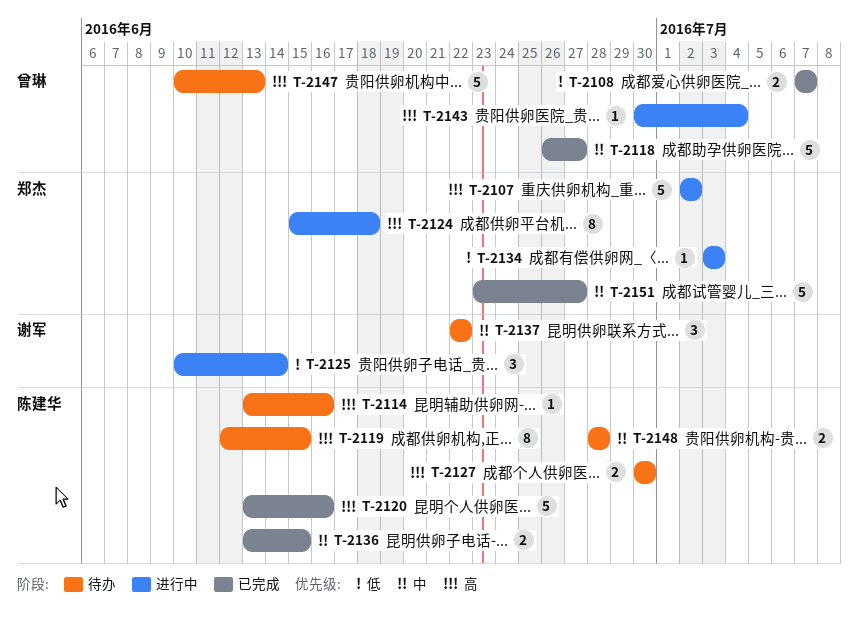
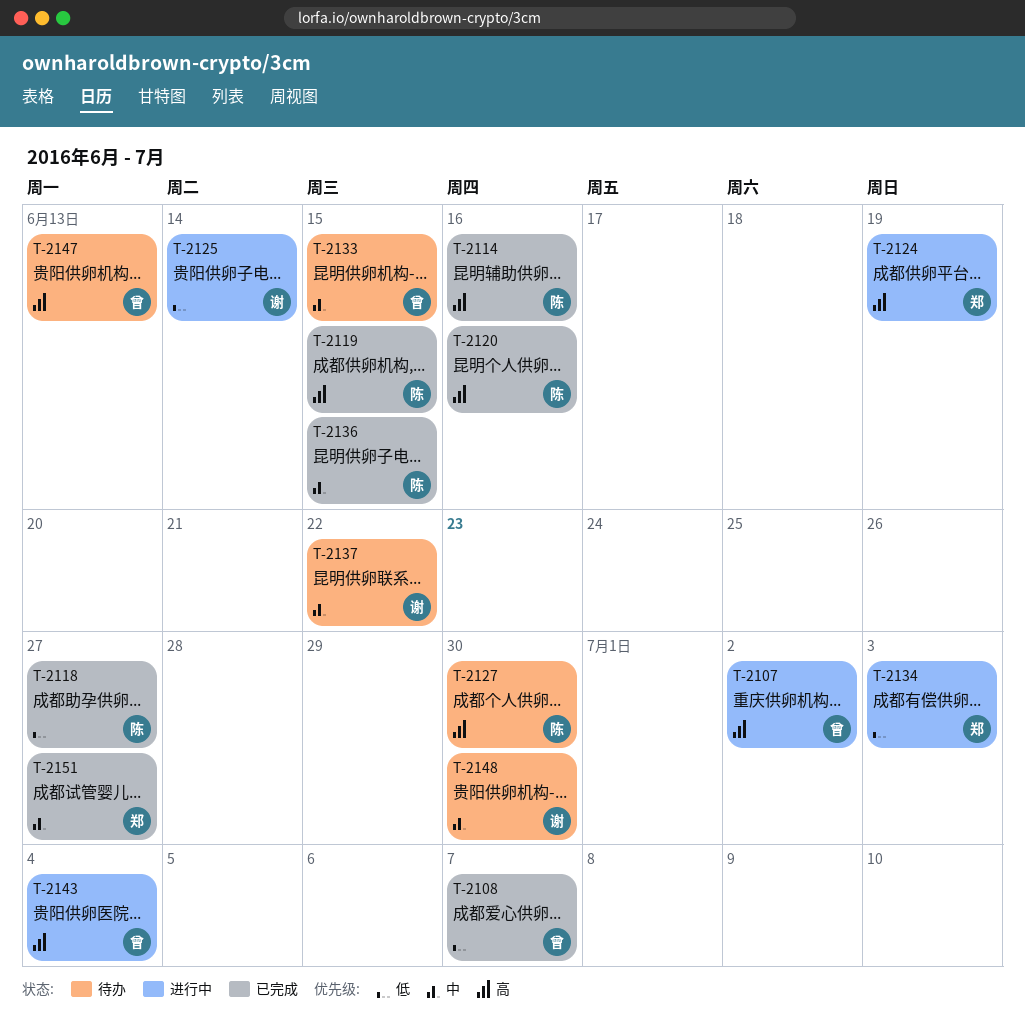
T-2107, owner: 郑杰 -> 曾琳
T-2114, status: 待办 -> 已完成
T-2118, owner: 曾琳 -> 陈建华
T-2118, priority: 中 -> 低
T-2119, status: 待办 -> 已完成
T-2124, due: Jun 18 -> Jun 19
T-2133: none -> present
T-2148, owner: 陈建华 -> 谢军
T-2148, due: Jun 28 -> Jun 30

